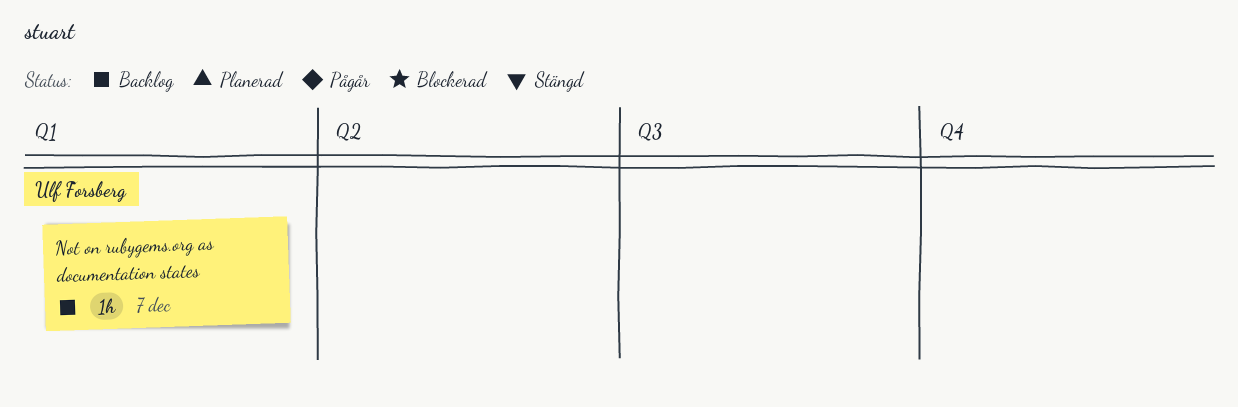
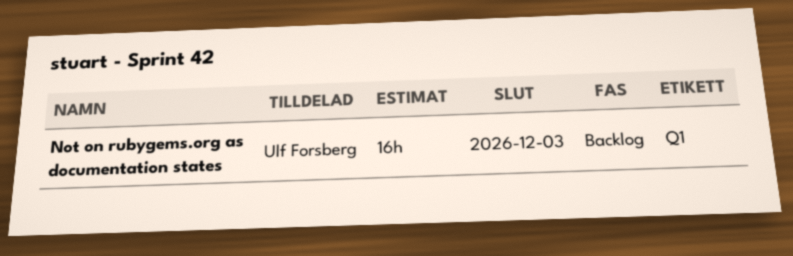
Not on rubygems.org as documentation states, estimate: 1h -> 16h
Not on rubygems.org as documentation states, due: Dec 7 -> Dec 3

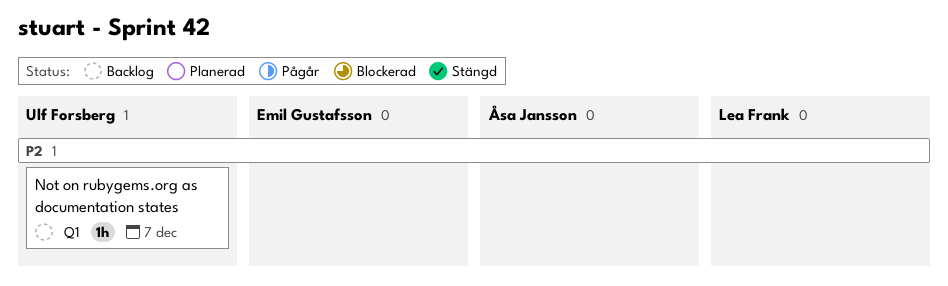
Not on rubygems.org as documentation states, estimate: 16h -> 1h
Not on rubygems.org as documentation states, due: Dec 3 -> Dec 7

